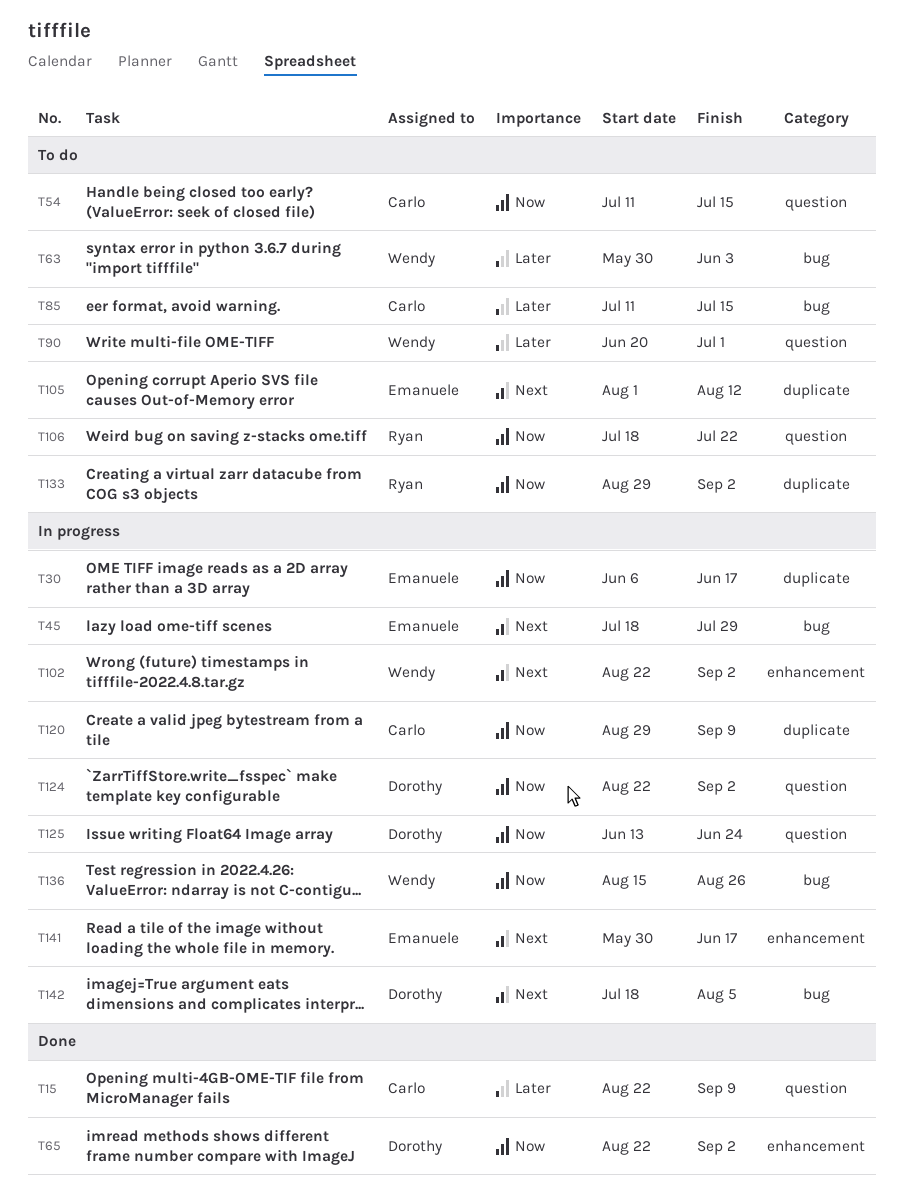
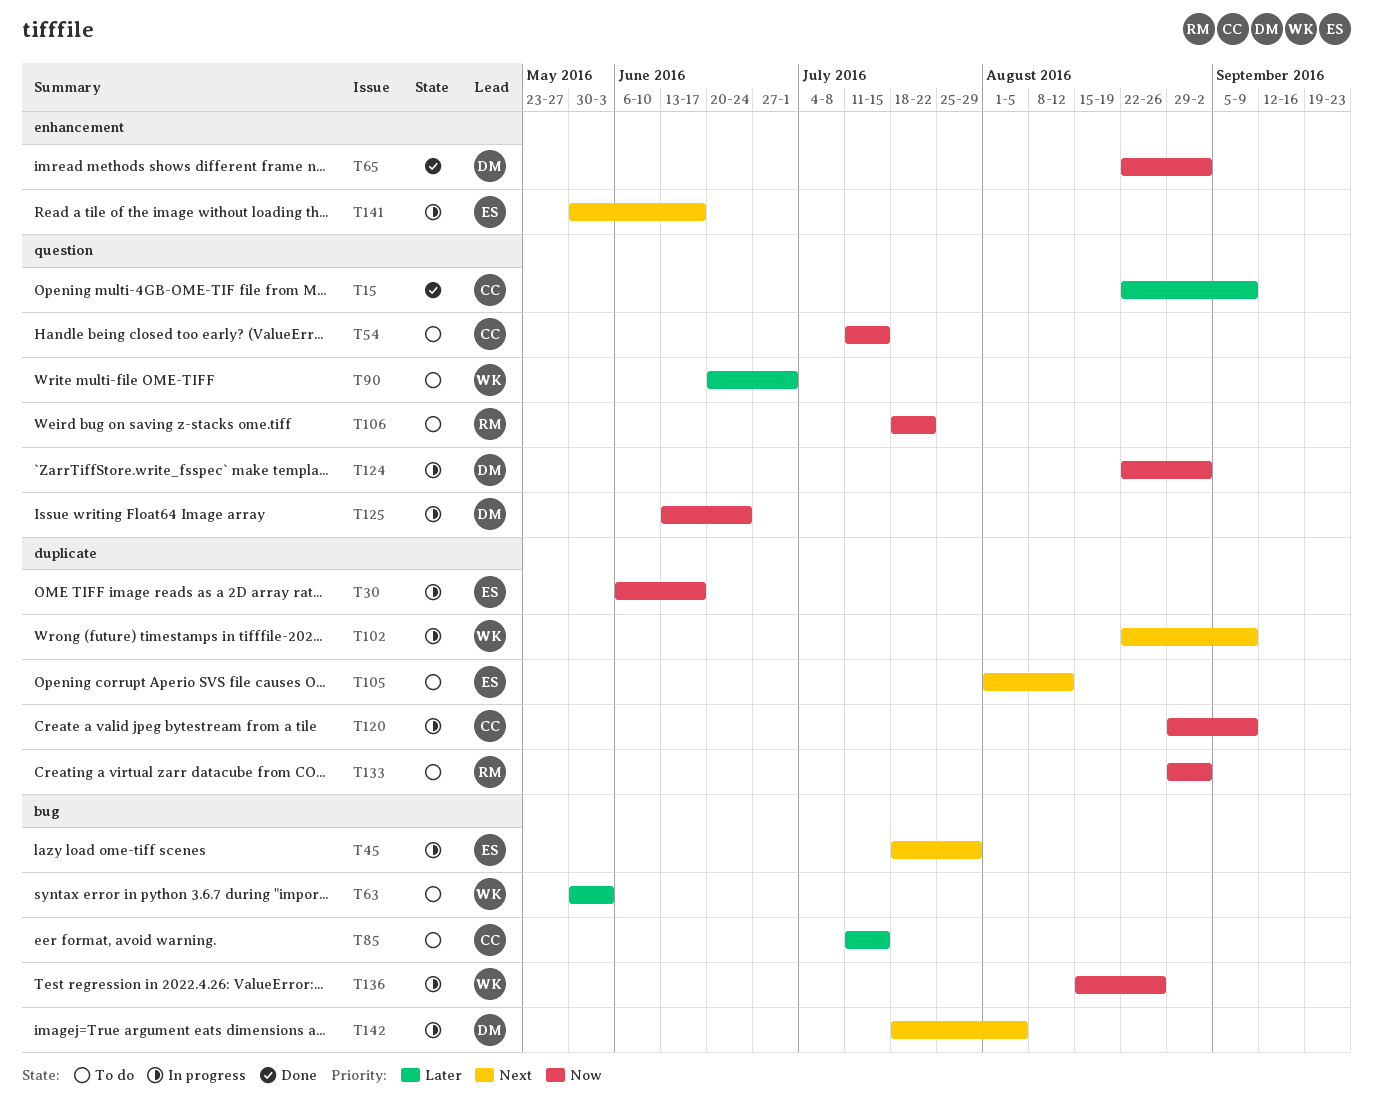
T102, label: enhancement -> duplicate
T102, due: Sep 2 -> Sep 9

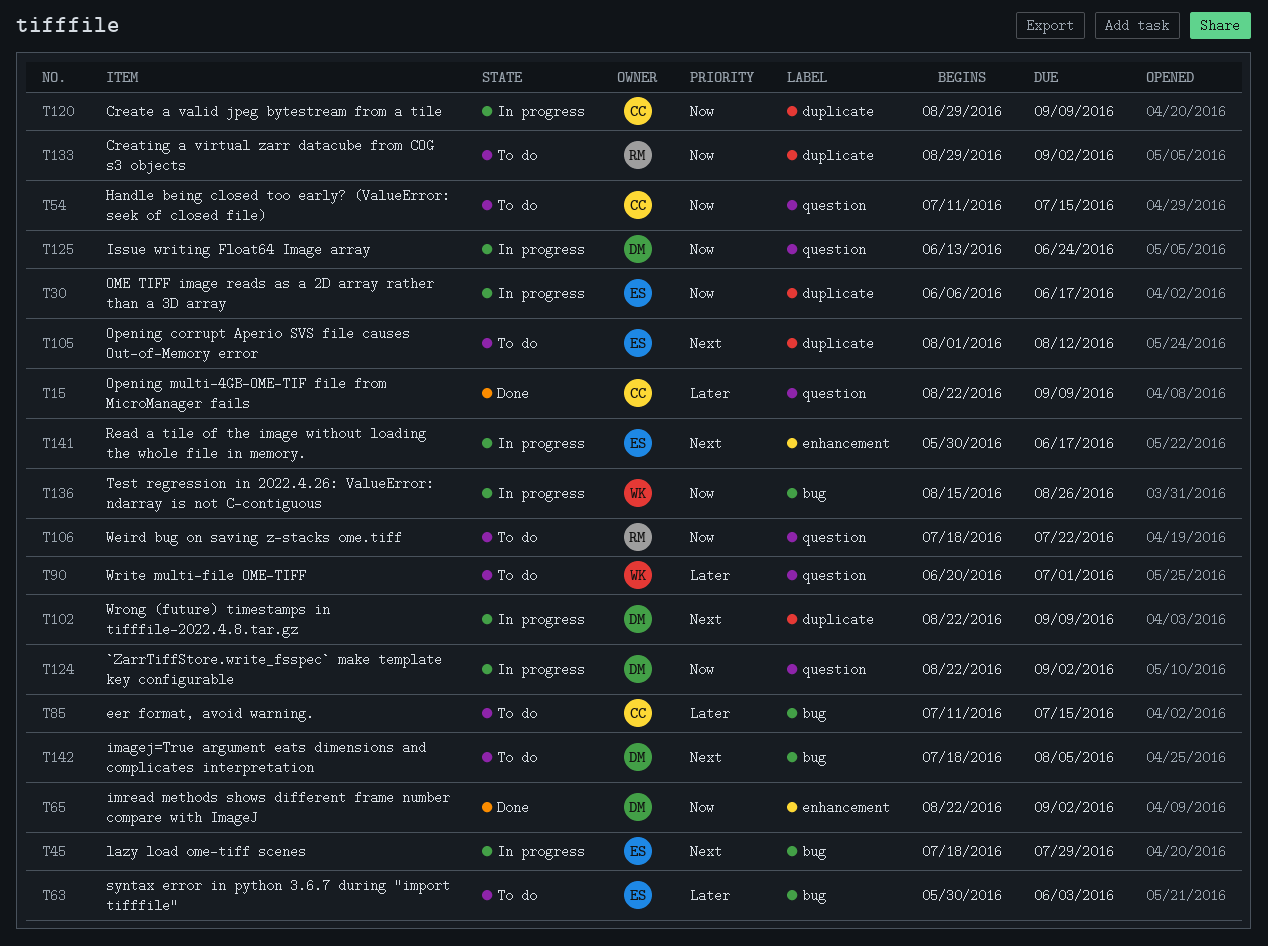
T63, owner: WK -> ES
T102, owner: WK -> DM
T142, status: In progress -> To do

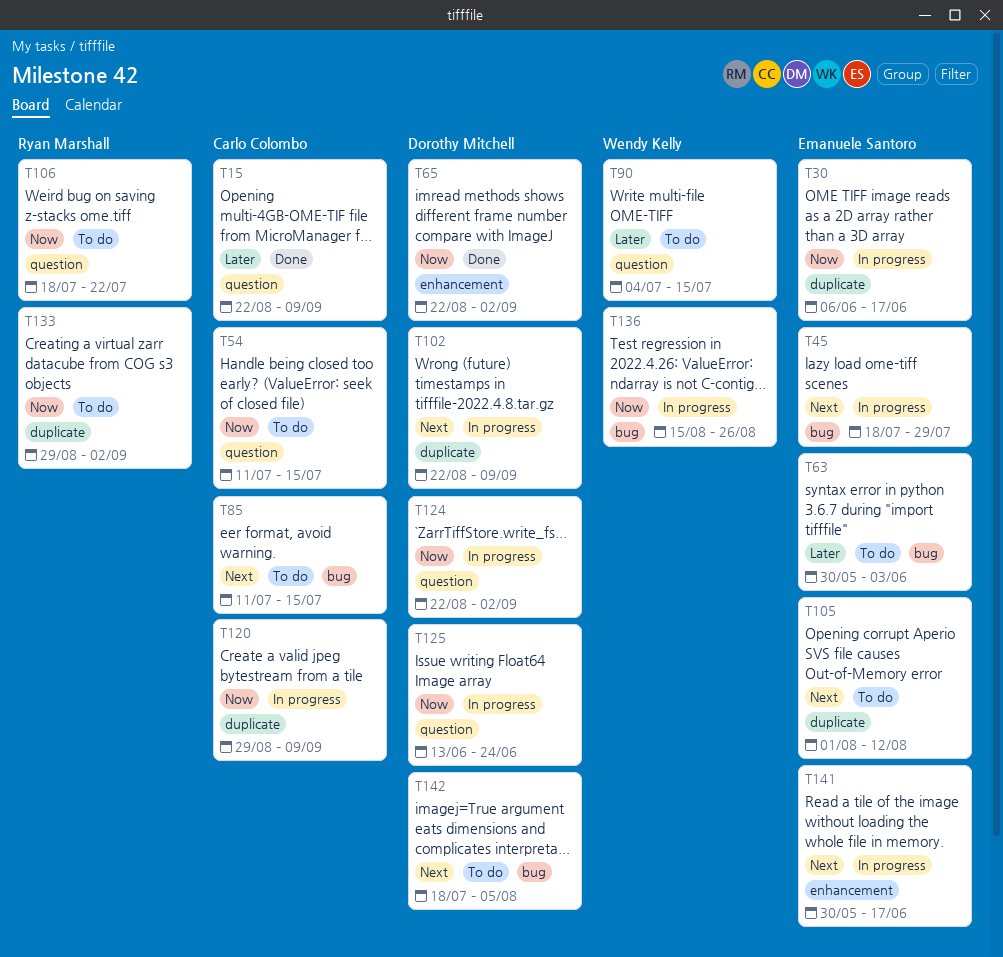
T85, priority: Later -> Next
T90, start: Jun 20 -> Jul 4
T90, due: Jul 1 -> Jul 15

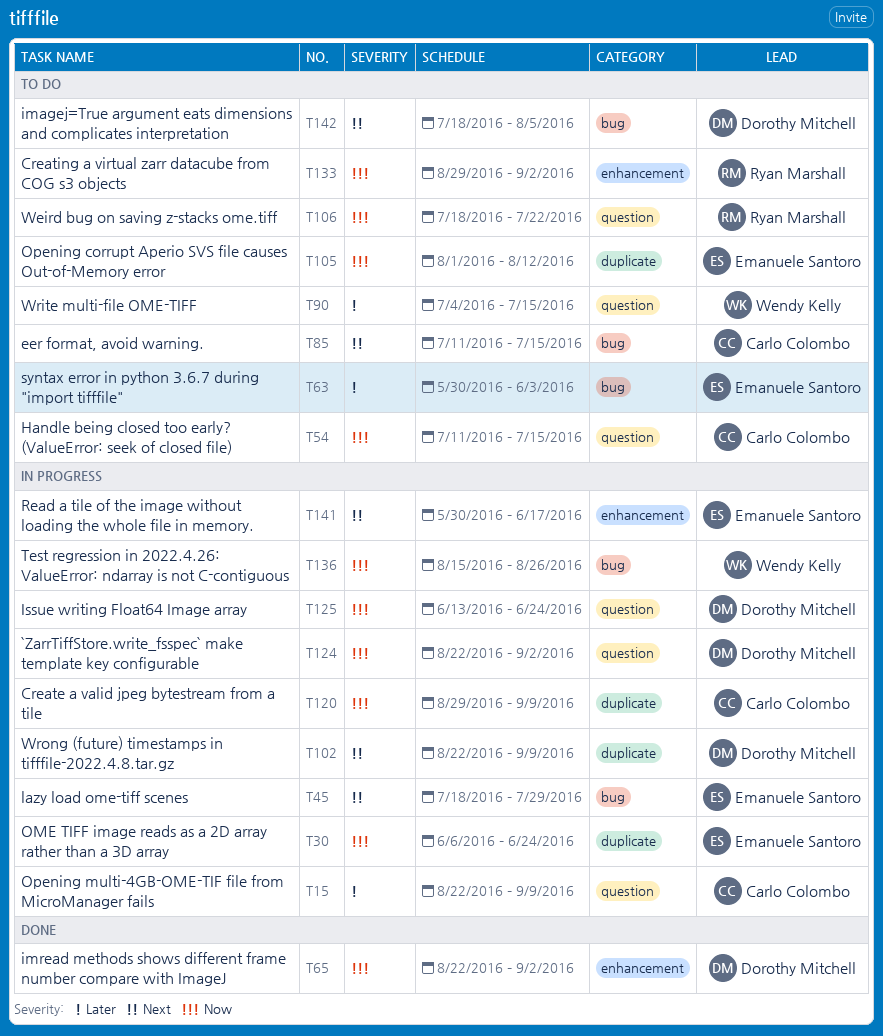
T15, status: Done -> In progress
T30, due: Jun 17 -> Jun 24
T105, priority: Next -> Now
T133, label: duplicate -> enhancement

